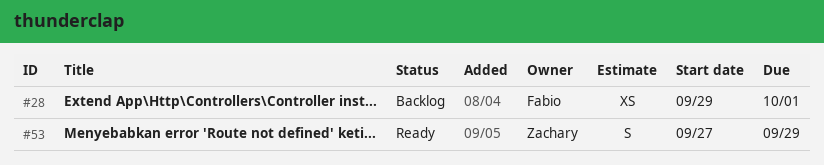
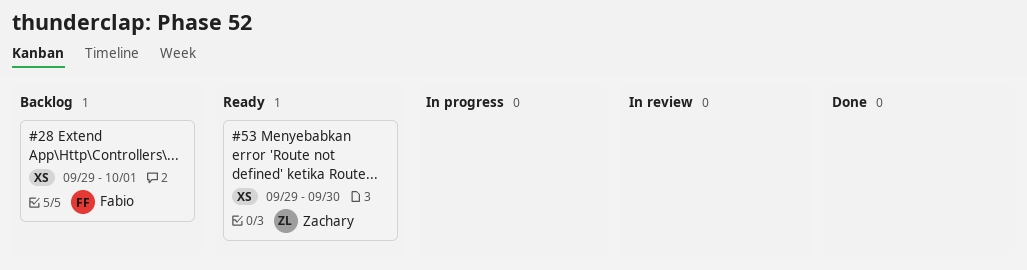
#53, estimate: S -> XS
#53, start: Sep 27 -> Sep 29
#53, due: Sep 29 -> Sep 30

